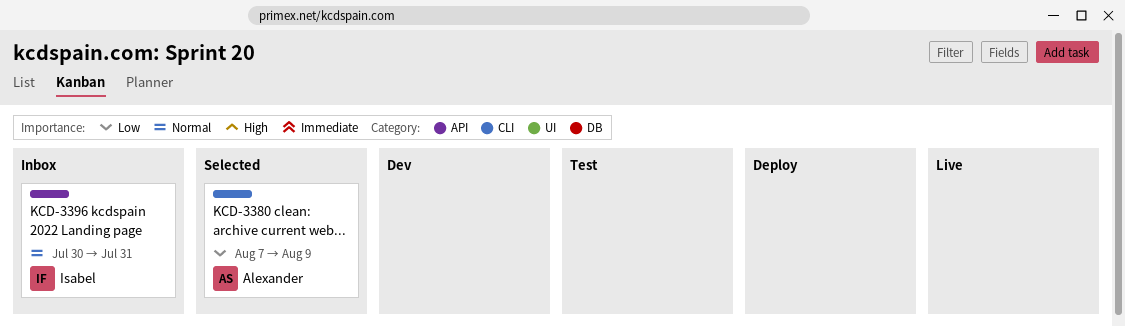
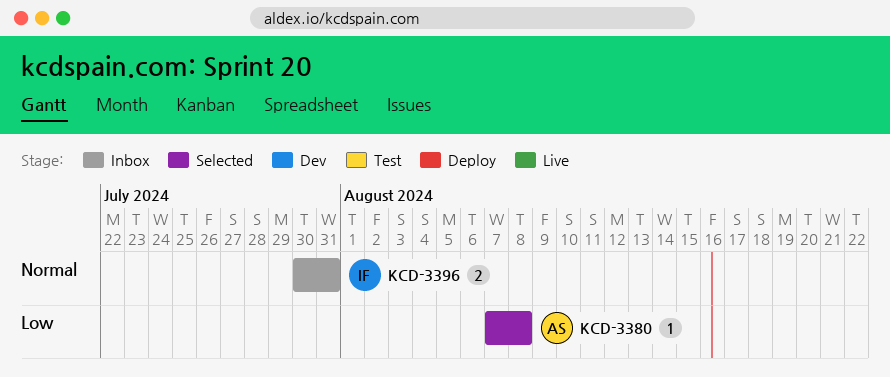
KCD-3380, due: Aug 9 -> Aug 8

